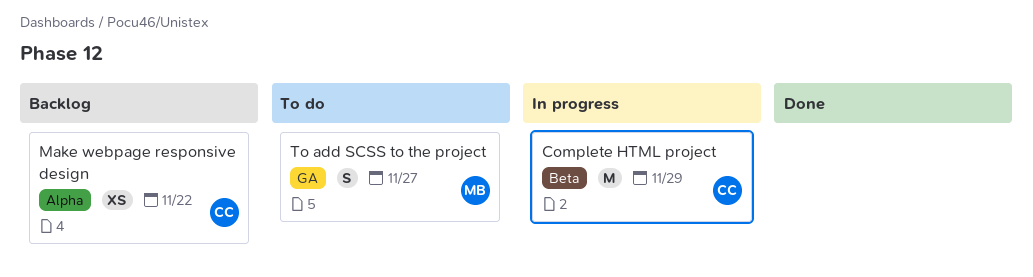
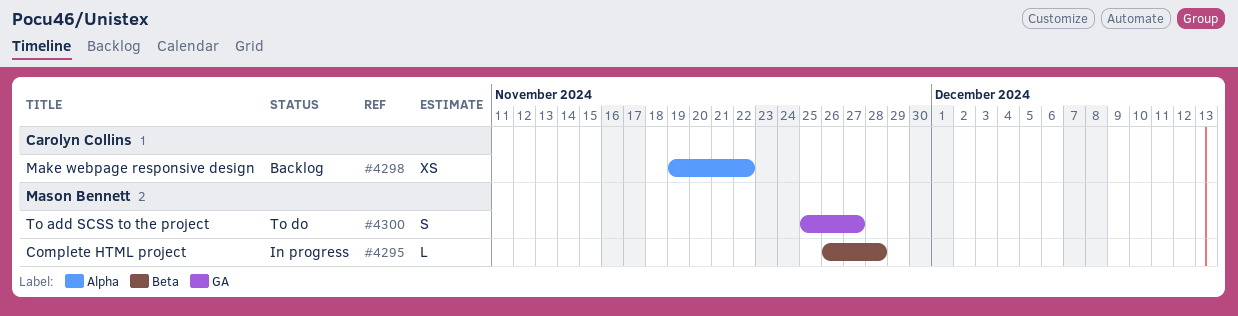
Complete HTML project, owner: Carolyn Collins -> Mason Bennett
Complete HTML project, estimate: M -> L
Complete HTML project, due: Nov 29 -> Nov 28

